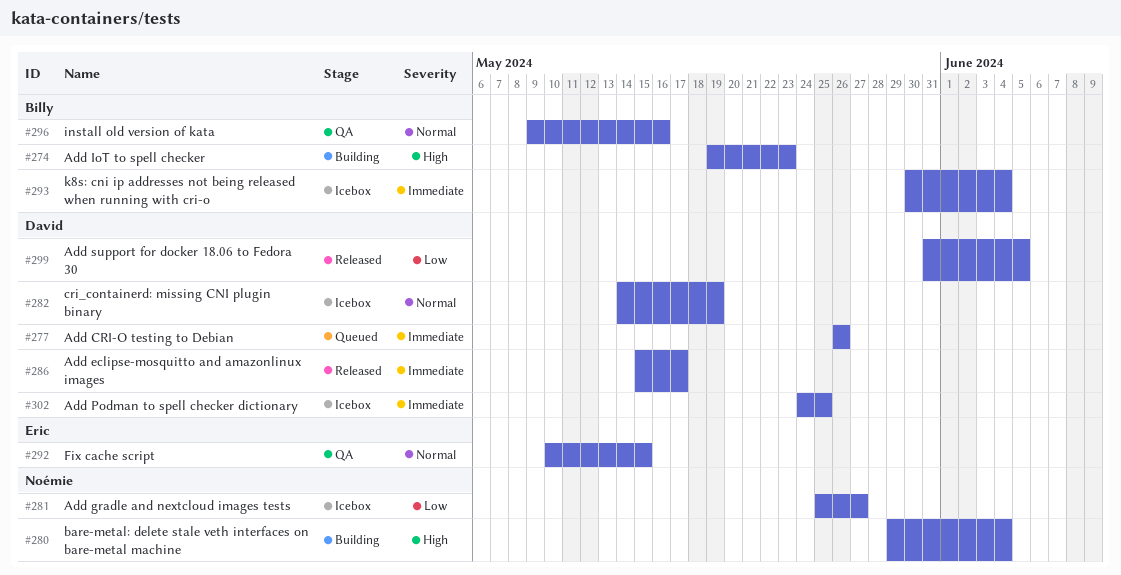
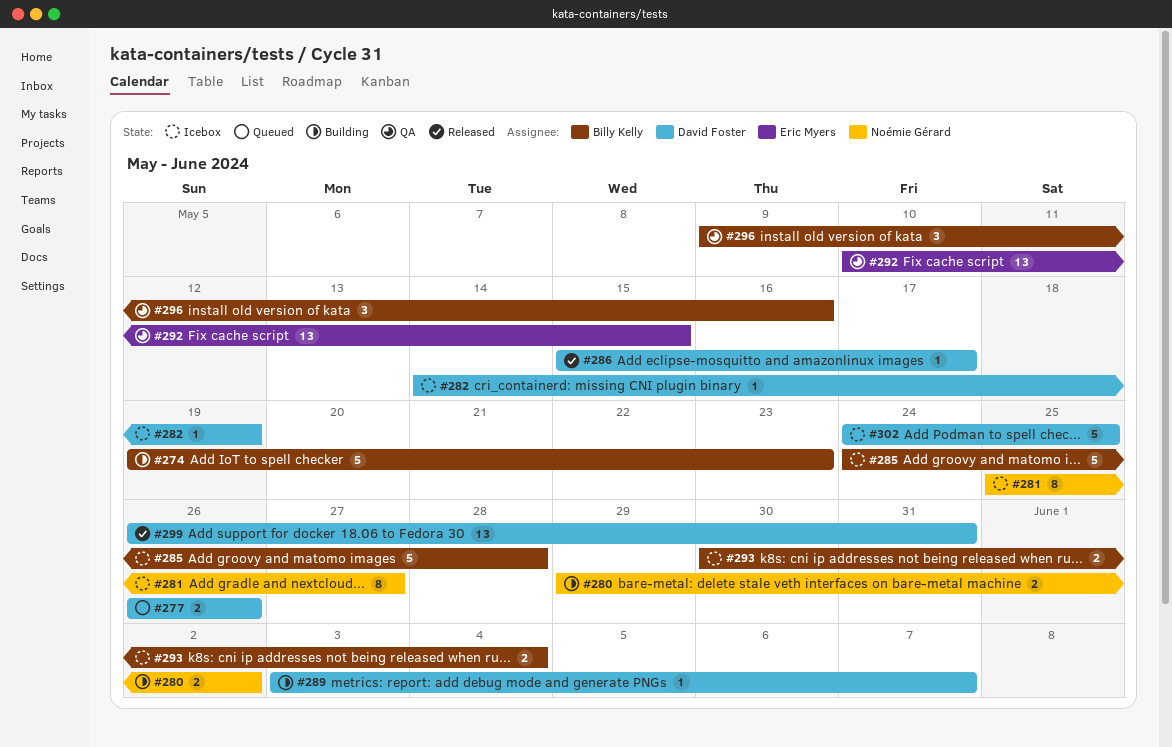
#280, due: Jun 4 -> Jun 2
#285: none -> present
#289: none -> present
#299, start: May 31 -> May 26
#299, due: Jun 5 -> May 31

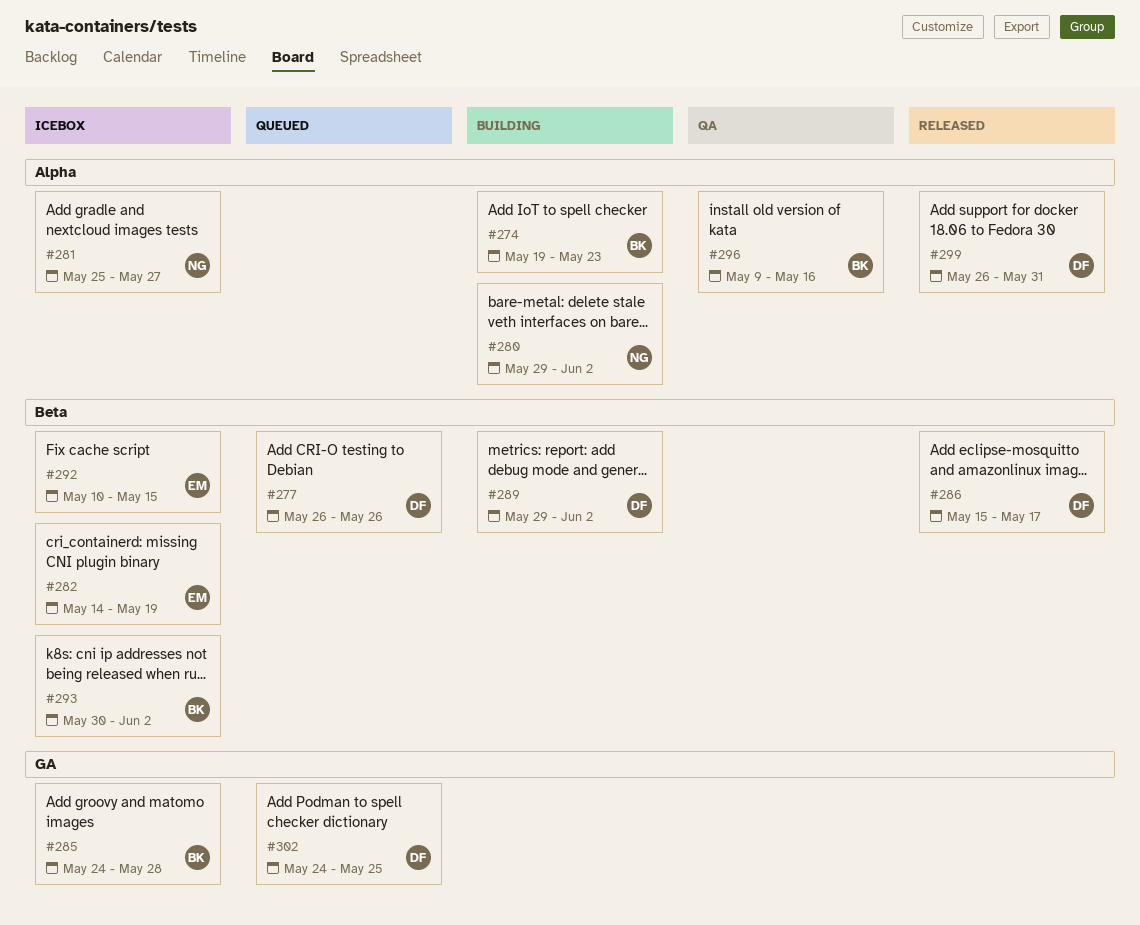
#282, owner: David Foster -> Eric Myers
#289, start: Jun 3 -> May 29
#289, due: Jun 7 -> Jun 2
#292, status: QA -> Icebox
#293, due: Jun 4 -> Jun 2
#302, status: Icebox -> Queued

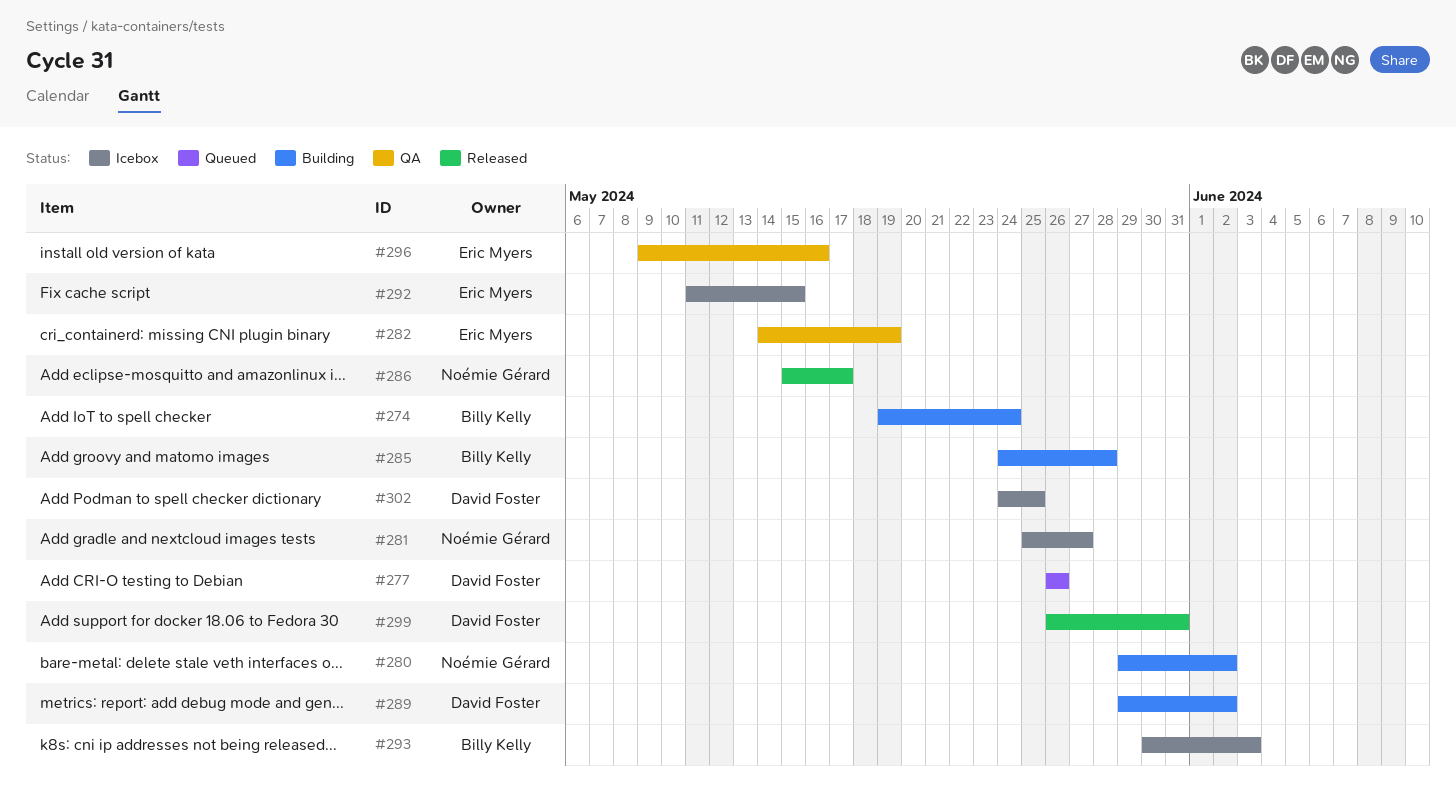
#274, due: May 23 -> May 24
#282, status: Icebox -> QA
#285, status: Icebox -> Building
#286, owner: David Foster -> Noémie Gérard
#292, start: May 10 -> May 11
#293, due: Jun 2 -> Jun 3
#296, owner: Billy Kelly -> Eric Myers
#302, status: Queued -> Icebox

